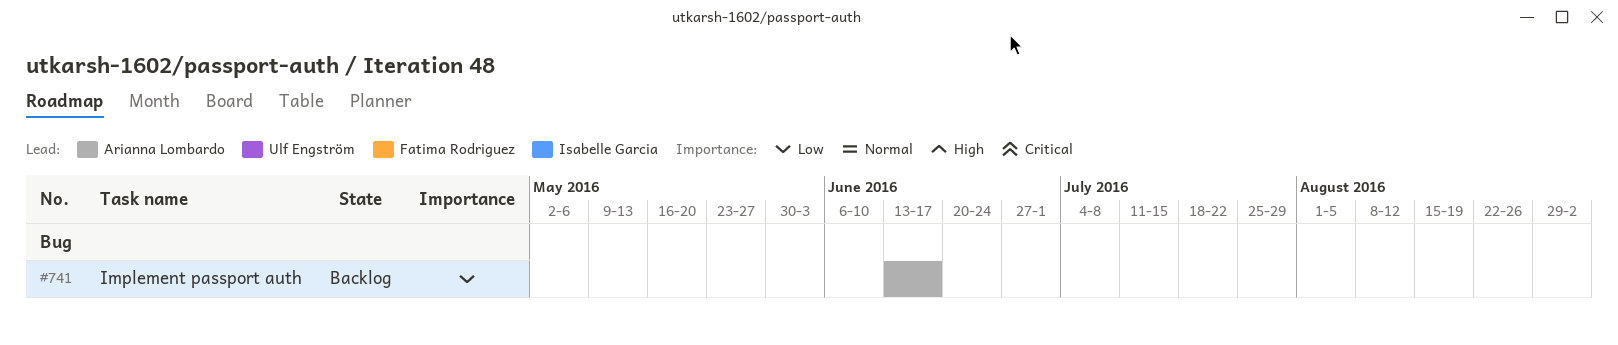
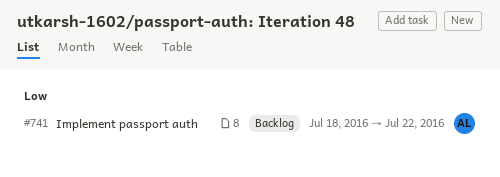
#741, start: Jun 13 -> Jul 18
#741, due: Jun 17 -> Jul 22

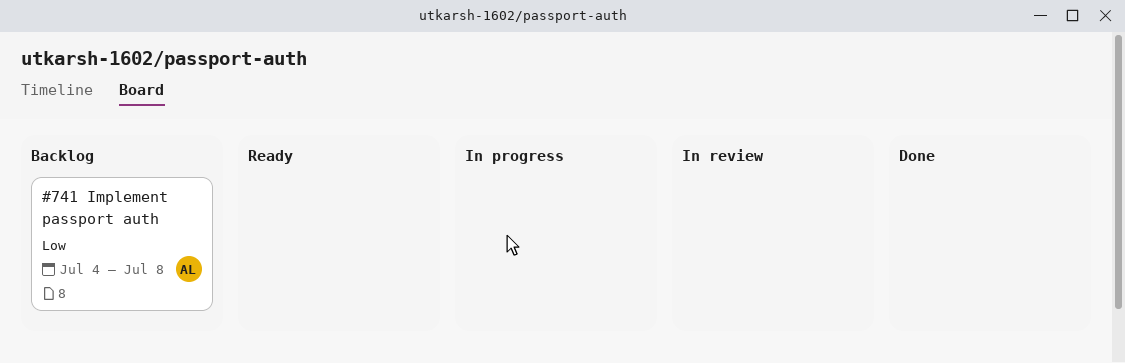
#741, start: Jul 18 -> Jul 4
#741, due: Jul 22 -> Jul 8

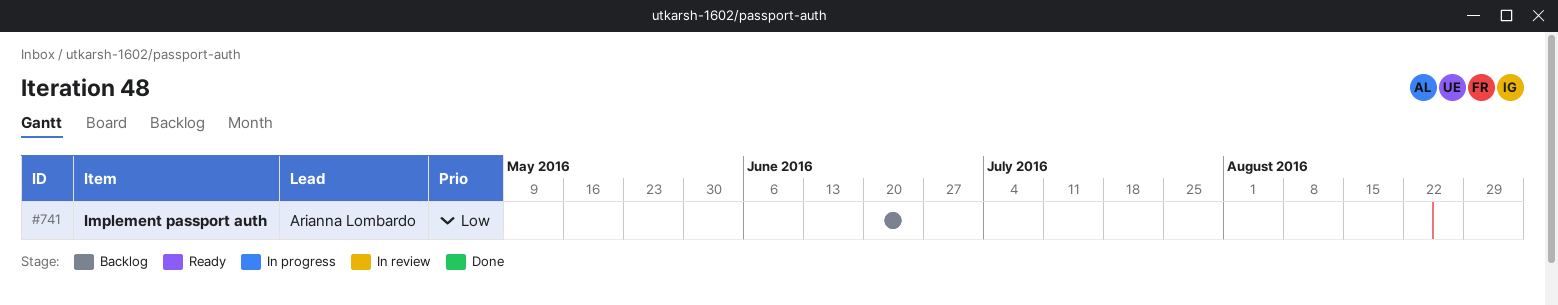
#741, start: Jul 4 -> Jun 20
#741, due: Jul 8 -> Jun 24

